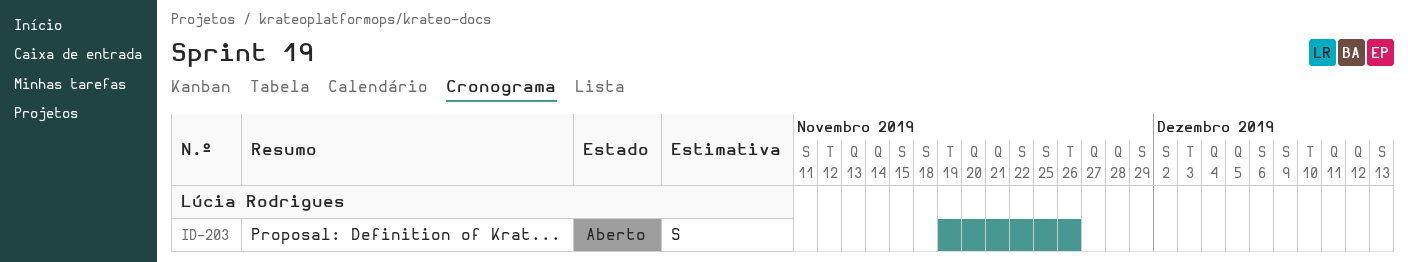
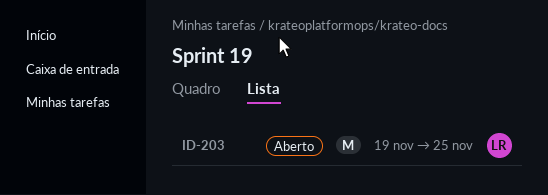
ID-203, estimate: S -> M
ID-203, due: Nov 26 -> Nov 25

